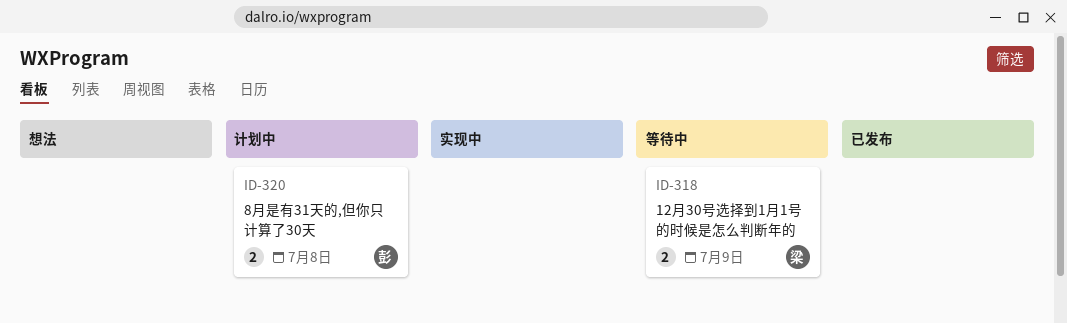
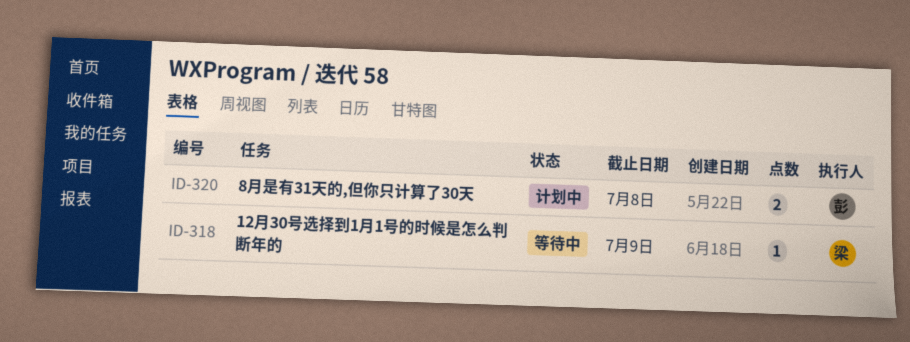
ID-318, estimate: 2 -> 1

